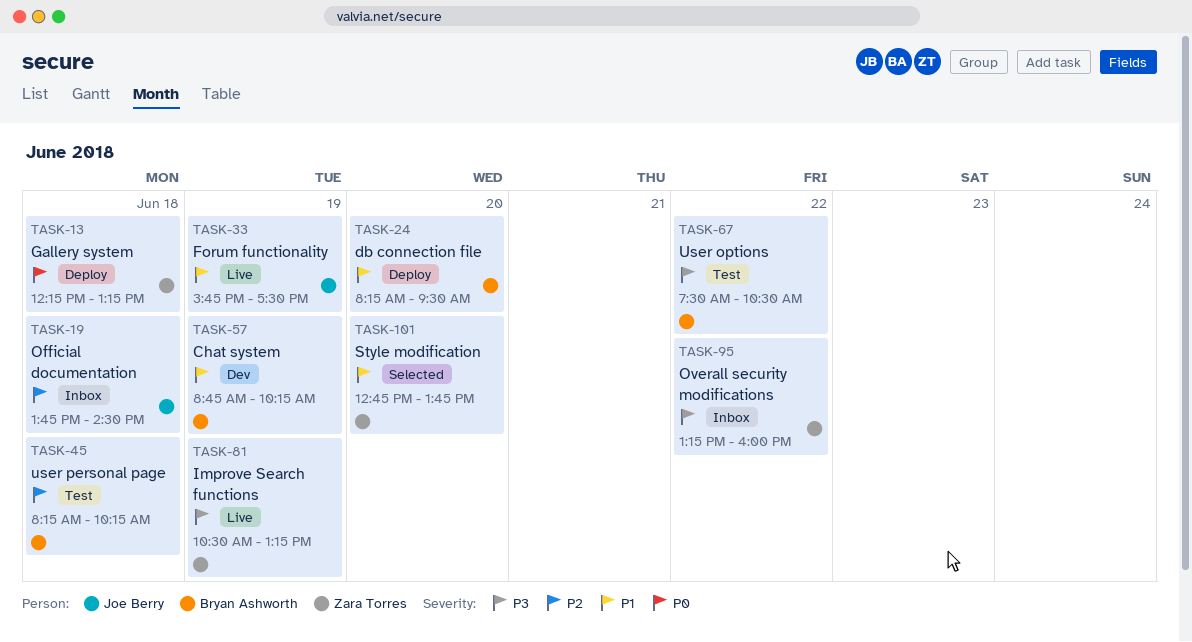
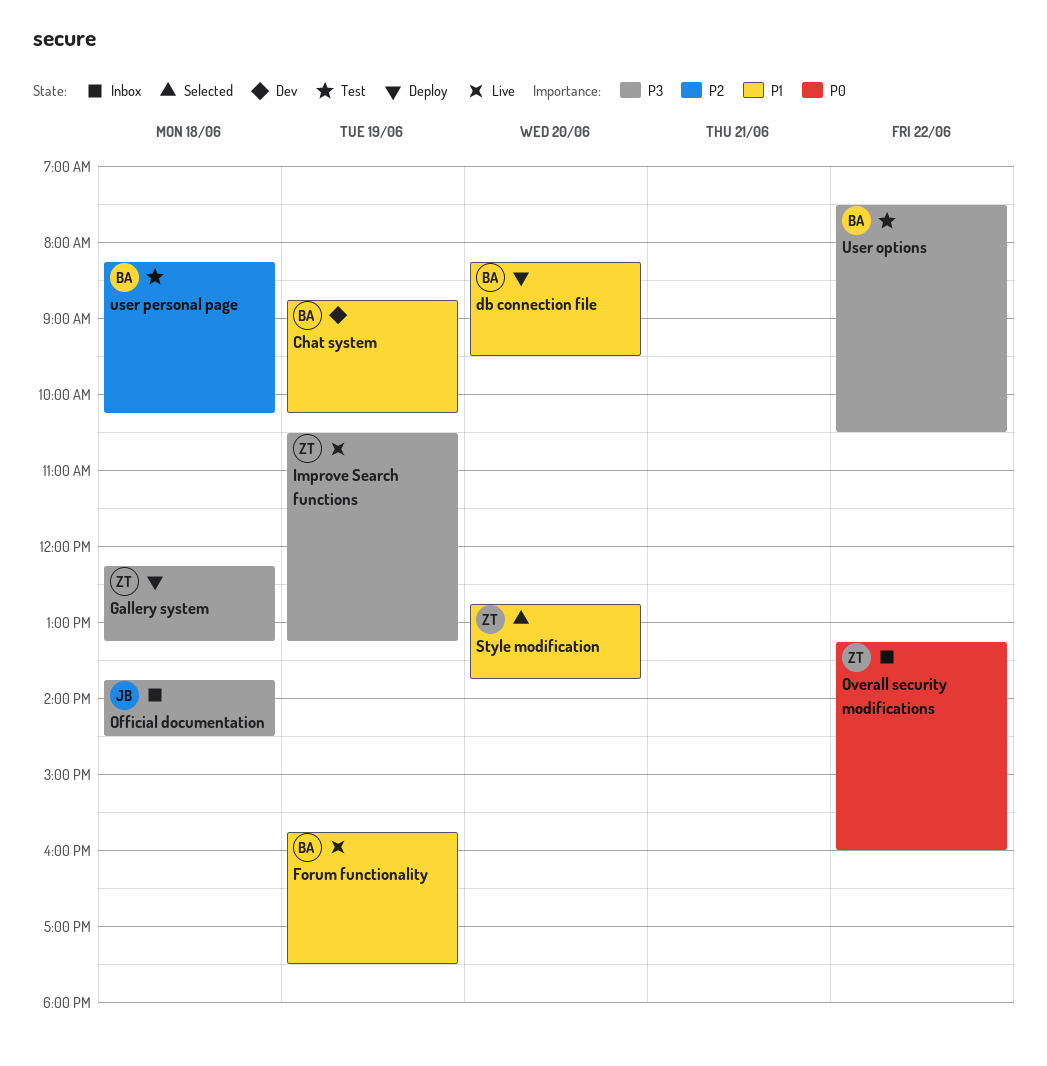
Forum functionality, owner: Joe Berry -> Bryan Ashworth
Gallery system, priority: P0 -> P3
Official documentation, priority: P2 -> P3
Overall security modifications, priority: P3 -> P0

